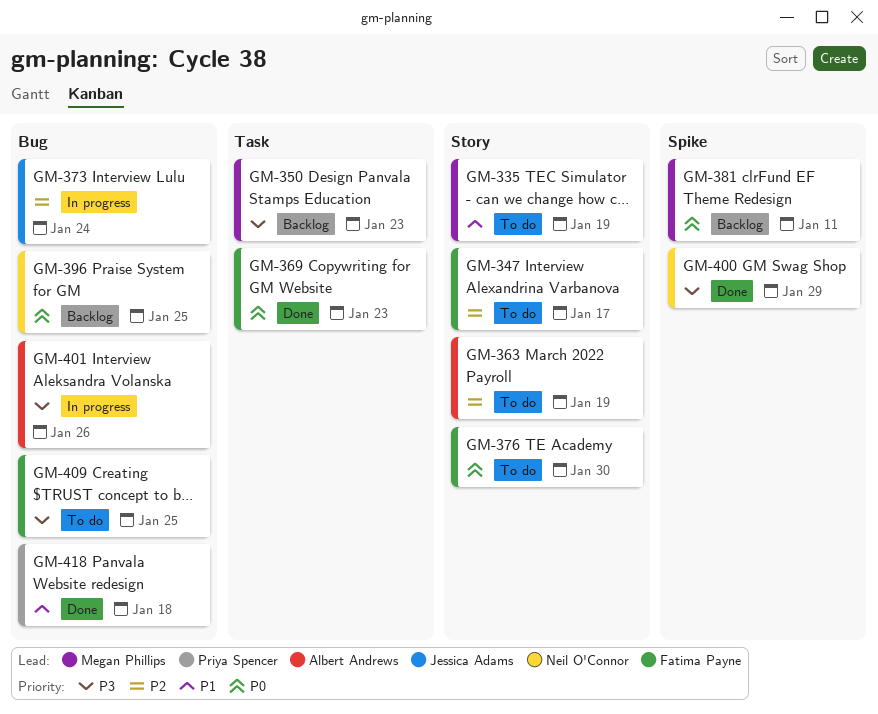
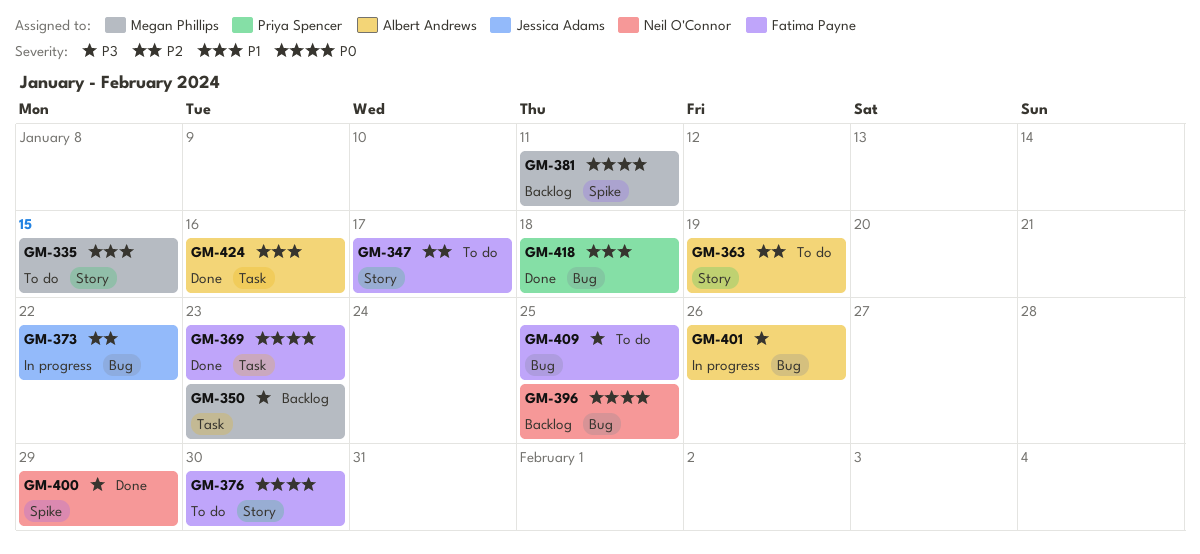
GM-335, due: Jan 19 -> Jan 15
GM-373, due: Jan 24 -> Jan 22
GM-424: none -> present

